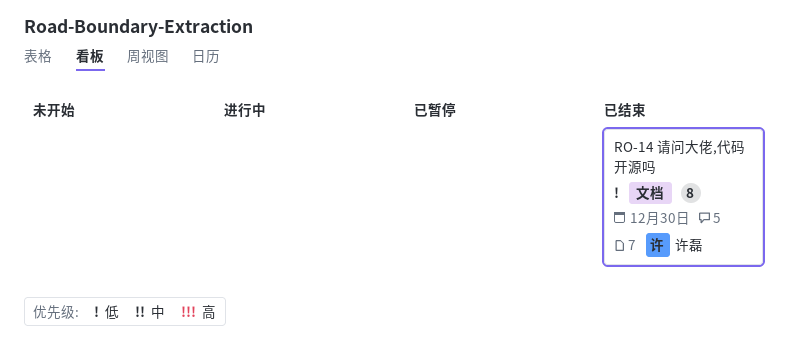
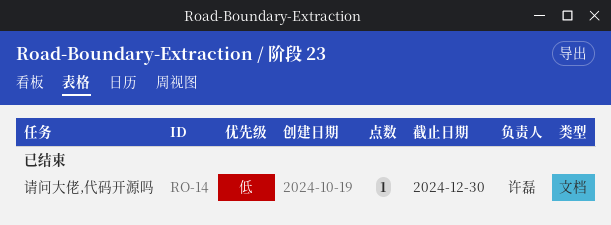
RO-14, estimate: 8 -> 1

